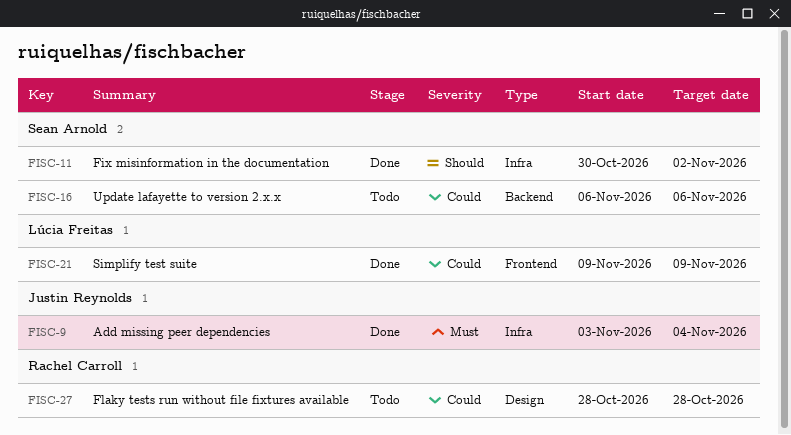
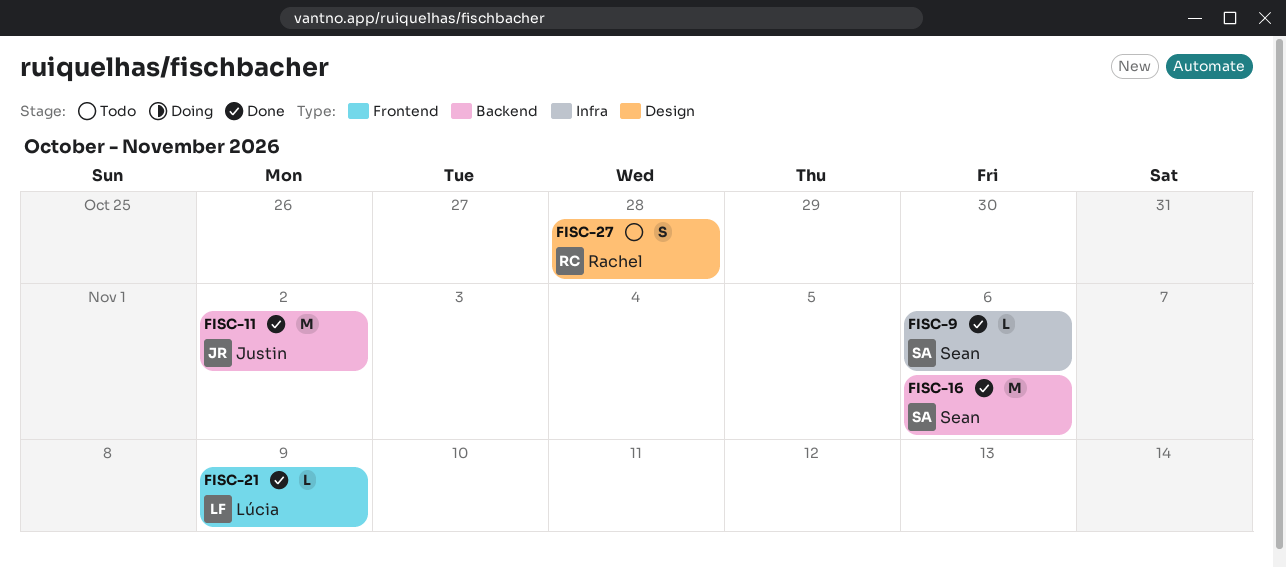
FISC-9, owner: Justin Reynolds -> Sean Arnold
FISC-9, due: Nov 4 -> Nov 6
FISC-11, owner: Sean Arnold -> Justin Reynolds
FISC-11, label: Infra -> Backend
FISC-16, status: Todo -> Done

